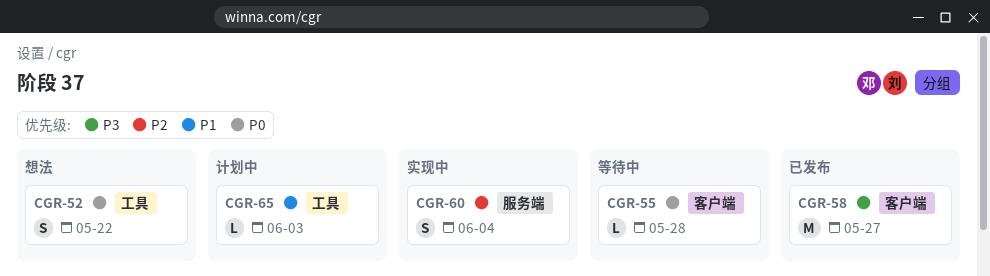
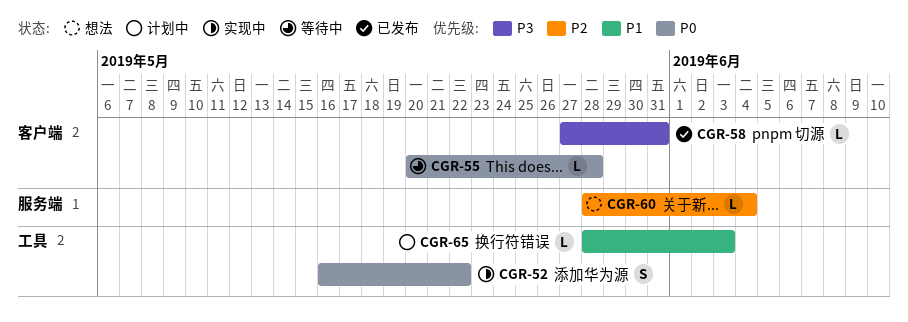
CGR-52, status: 想法 -> 实现中
CGR-58, estimate: M -> L
CGR-58, due: May 27 -> May 31
CGR-60, status: 实现中 -> 想法
CGR-60, estimate: S -> L

